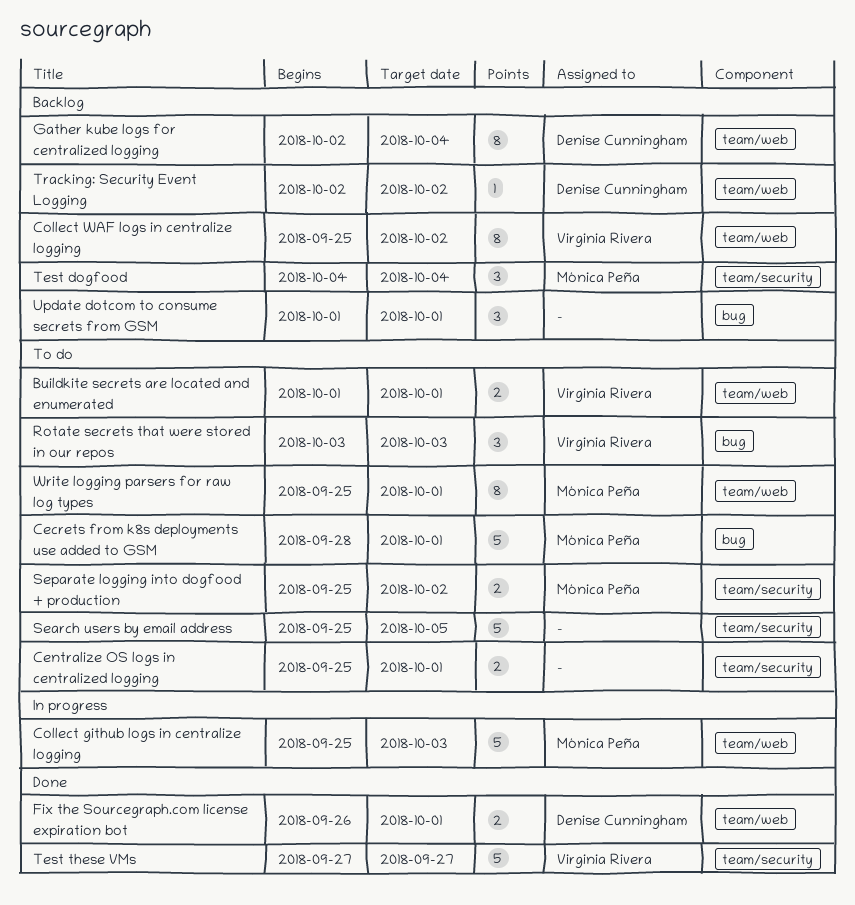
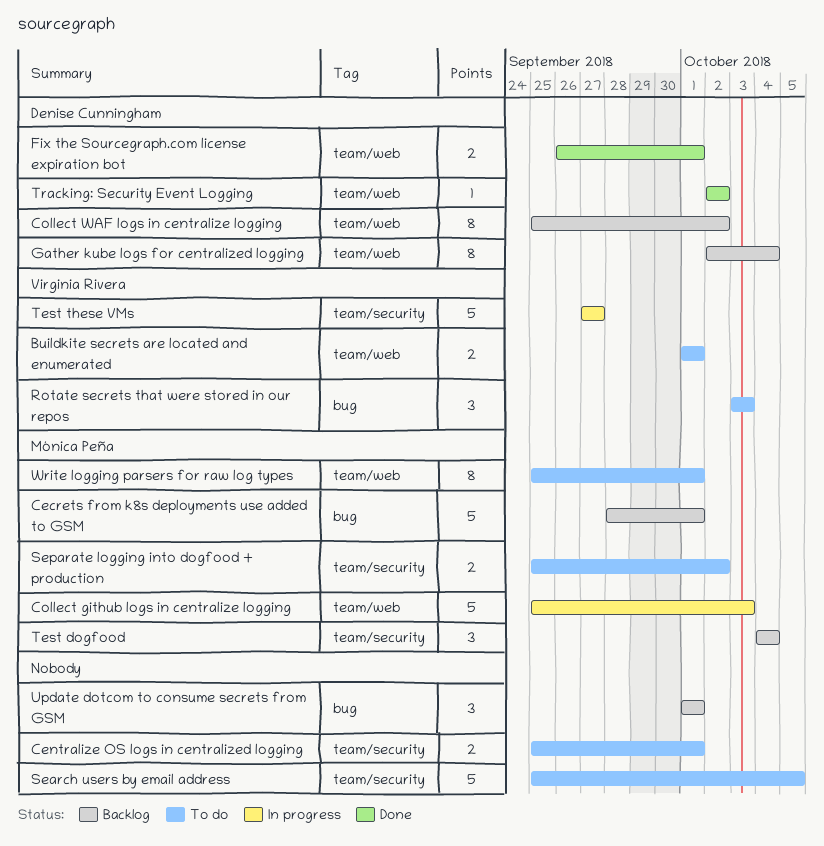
Cecrets from k8s deployments use added to GSM, status: To do -> Backlog
Collect WAF logs in centralize logging, owner: Virginia Rivera -> Denise Cunningham
Test these VMs, status: Done -> In progress
Tracking: Security Event Logging, status: Backlog -> Done

